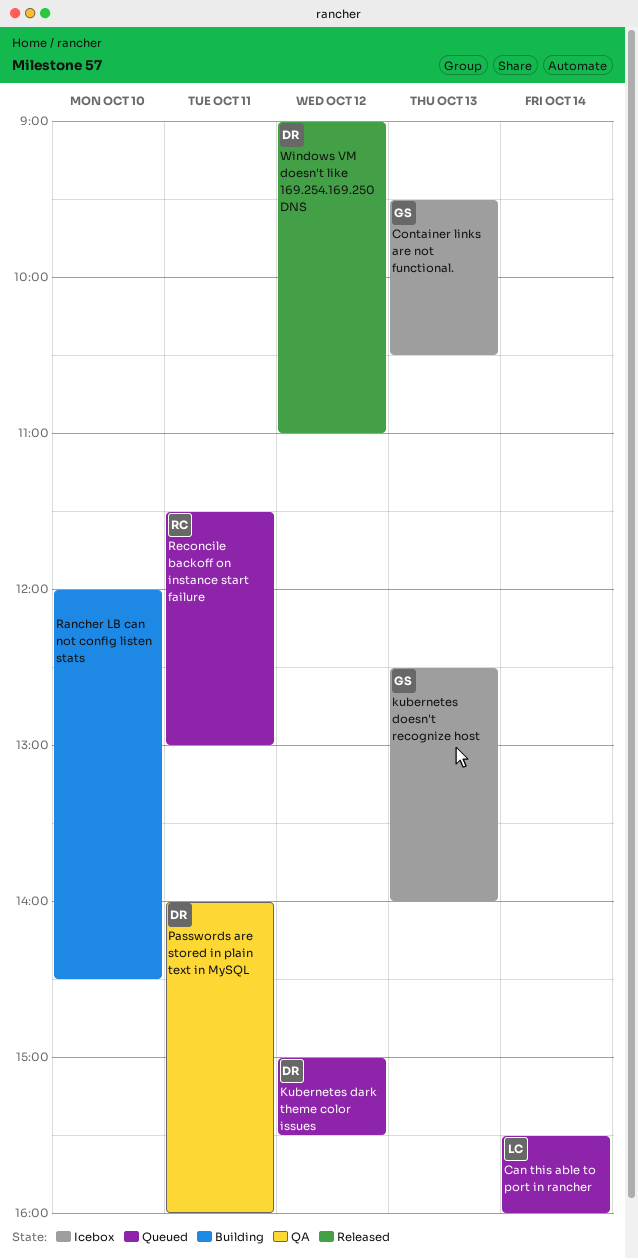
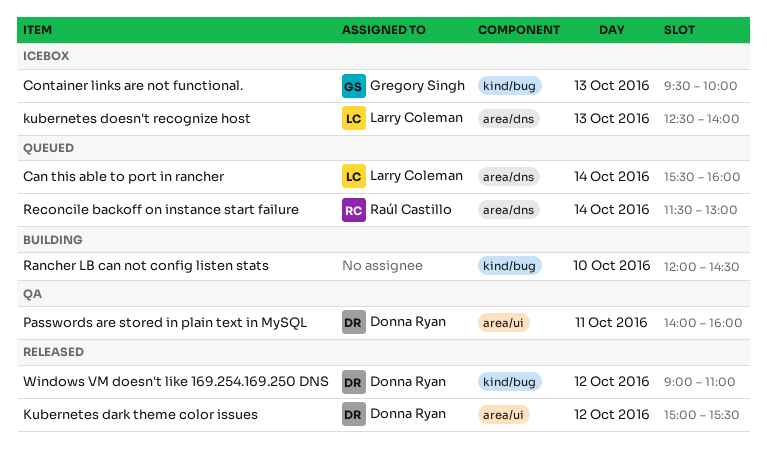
Container links are not functional., ends: 10:30 -> 10:00
Kubernetes dark theme color issues, status: Queued -> Released
kubernetes doesn't recognize host, owner: Gregory Singh -> Larry Coleman
Reconcile backoff on instance start failure, day: Oct 11 -> Oct 14

